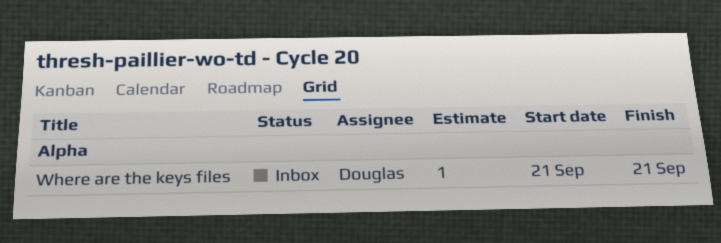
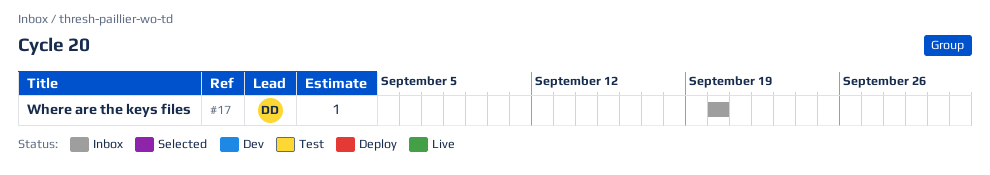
Where are the keys files, start: Sep 21 -> Sep 20
Where are the keys files, due: Sep 21 -> Sep 20

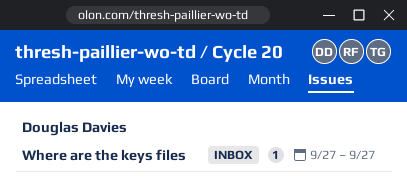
Where are the keys files, start: Sep 20 -> Sep 27
Where are the keys files, due: Sep 20 -> Sep 27

